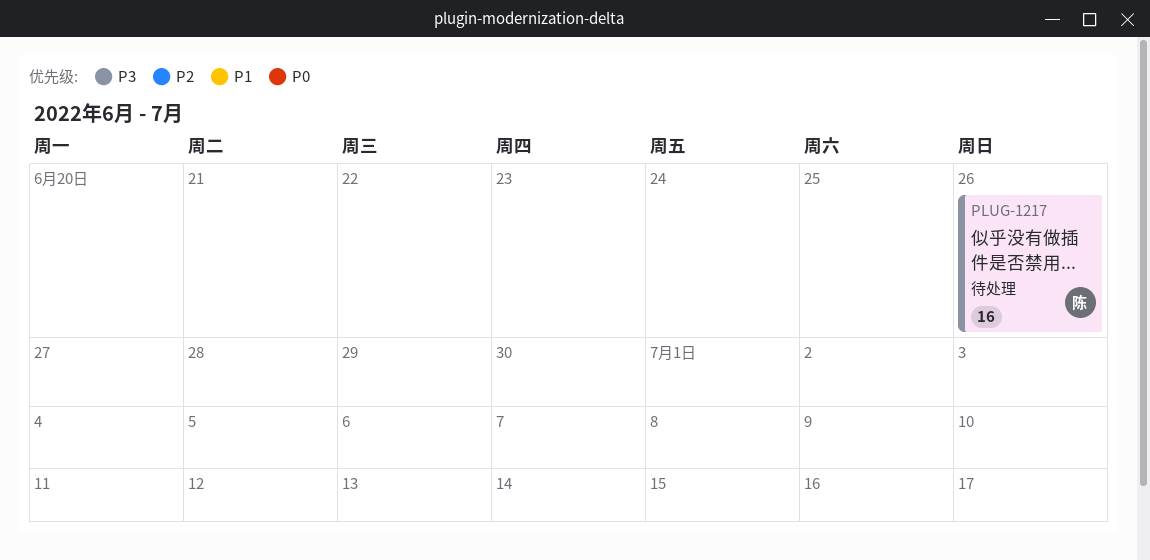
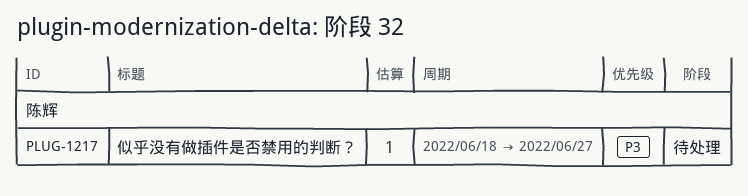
PLUG-1217, estimate: 16 -> 1
PLUG-1217, due: Jun 26 -> Jun 27

